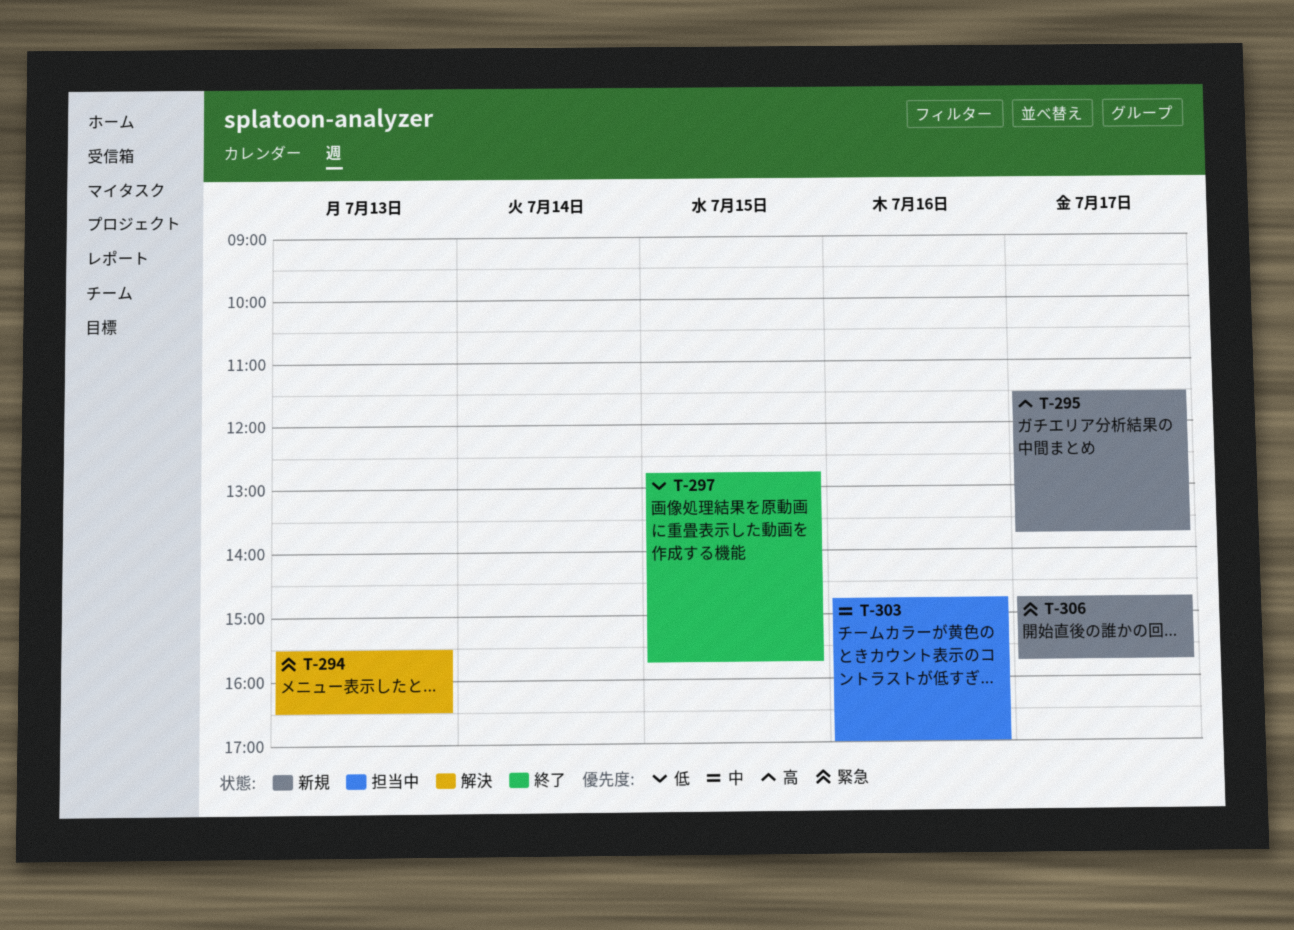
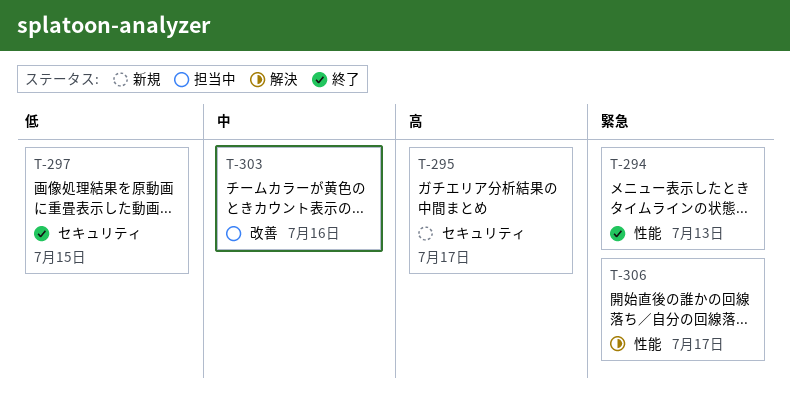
T-294, status: 解決 -> 終了
T-306, status: 新規 -> 解決

